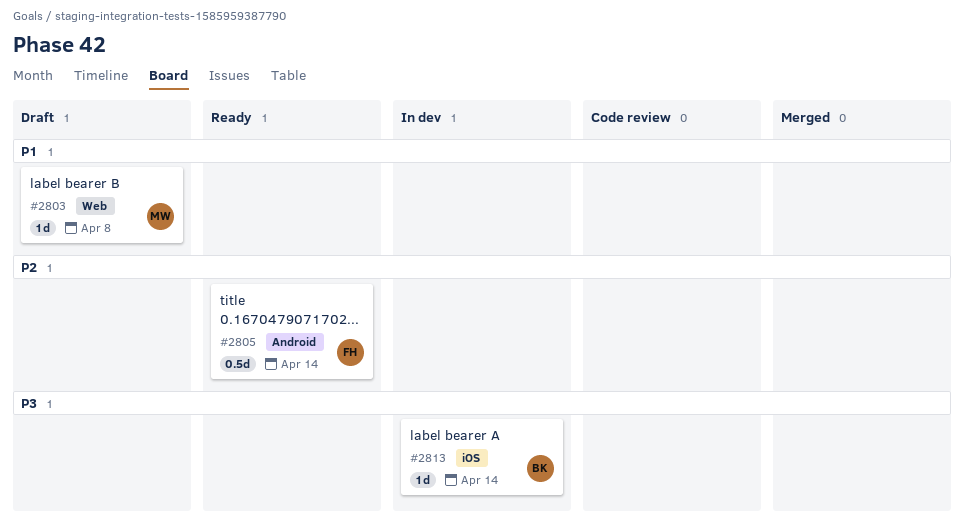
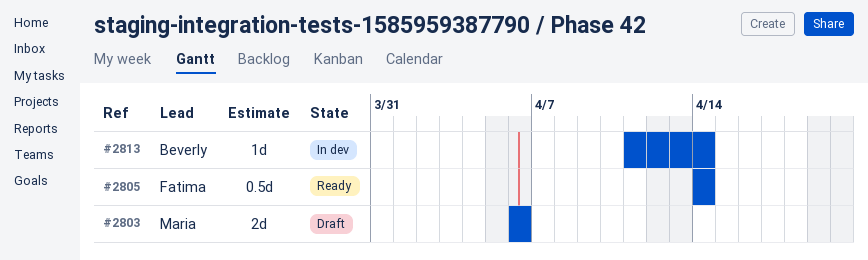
#2803, estimate: 1d -> 2d
#2803, due: Apr 8 -> Apr 6

